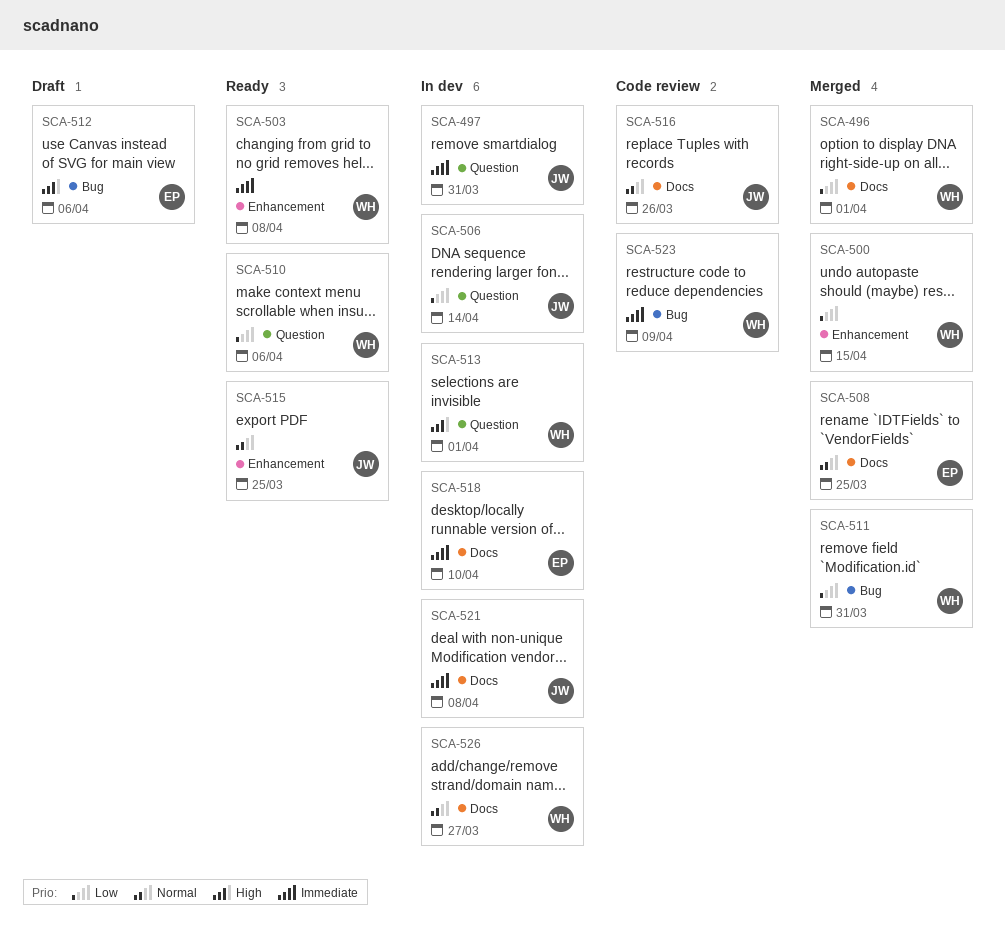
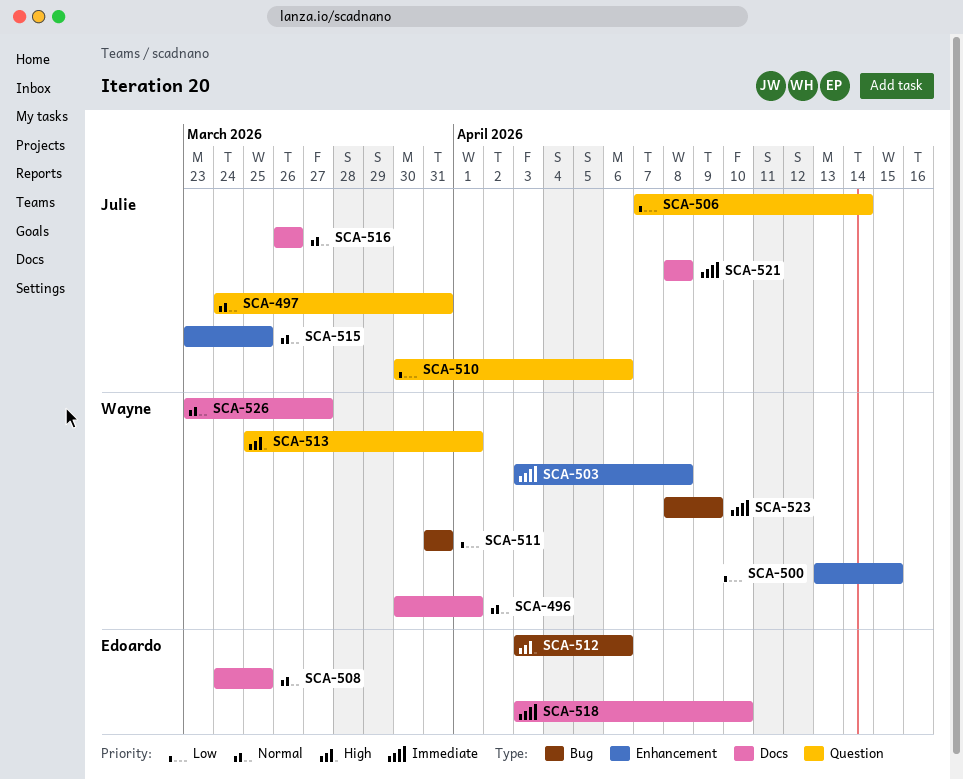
SCA-496, priority: Low -> Normal
SCA-497, priority: Immediate -> Normal
SCA-510, owner: Wayne -> Julie

